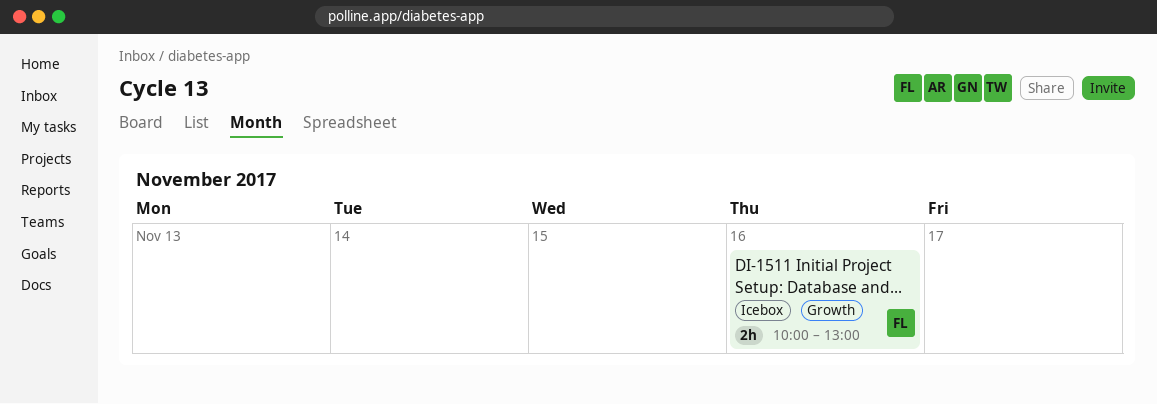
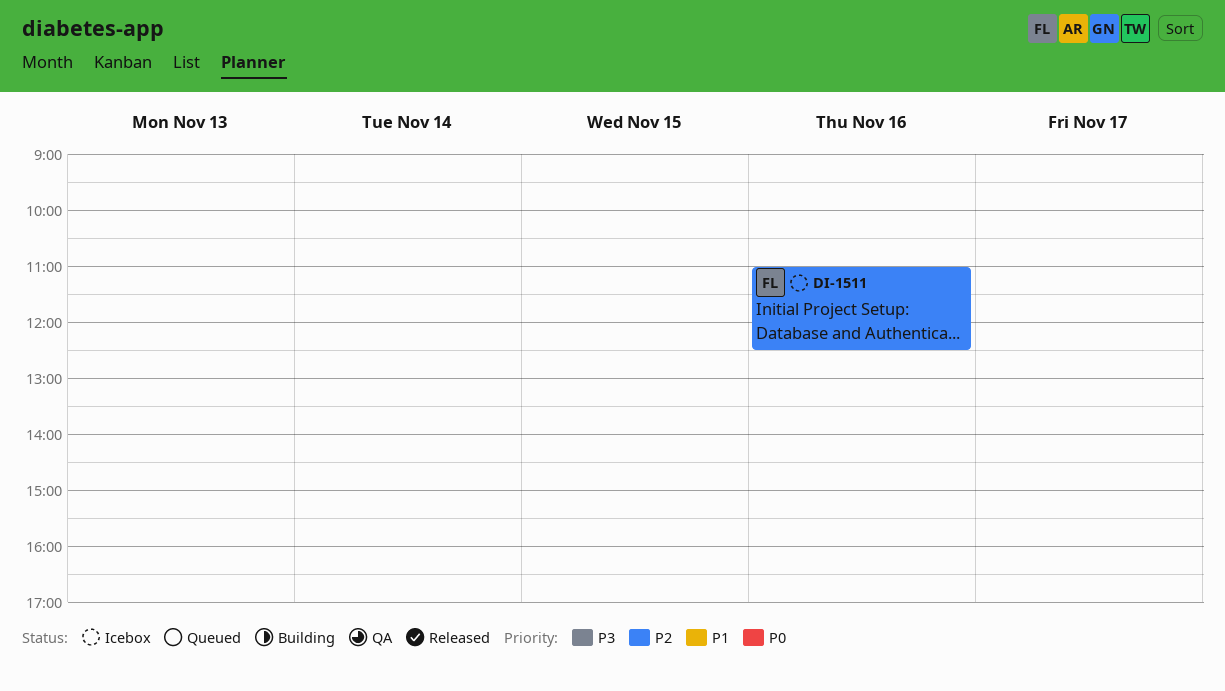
DI-1511, begins: 10:00 -> 11:00
DI-1511, ends: 13:00 -> 12:30

